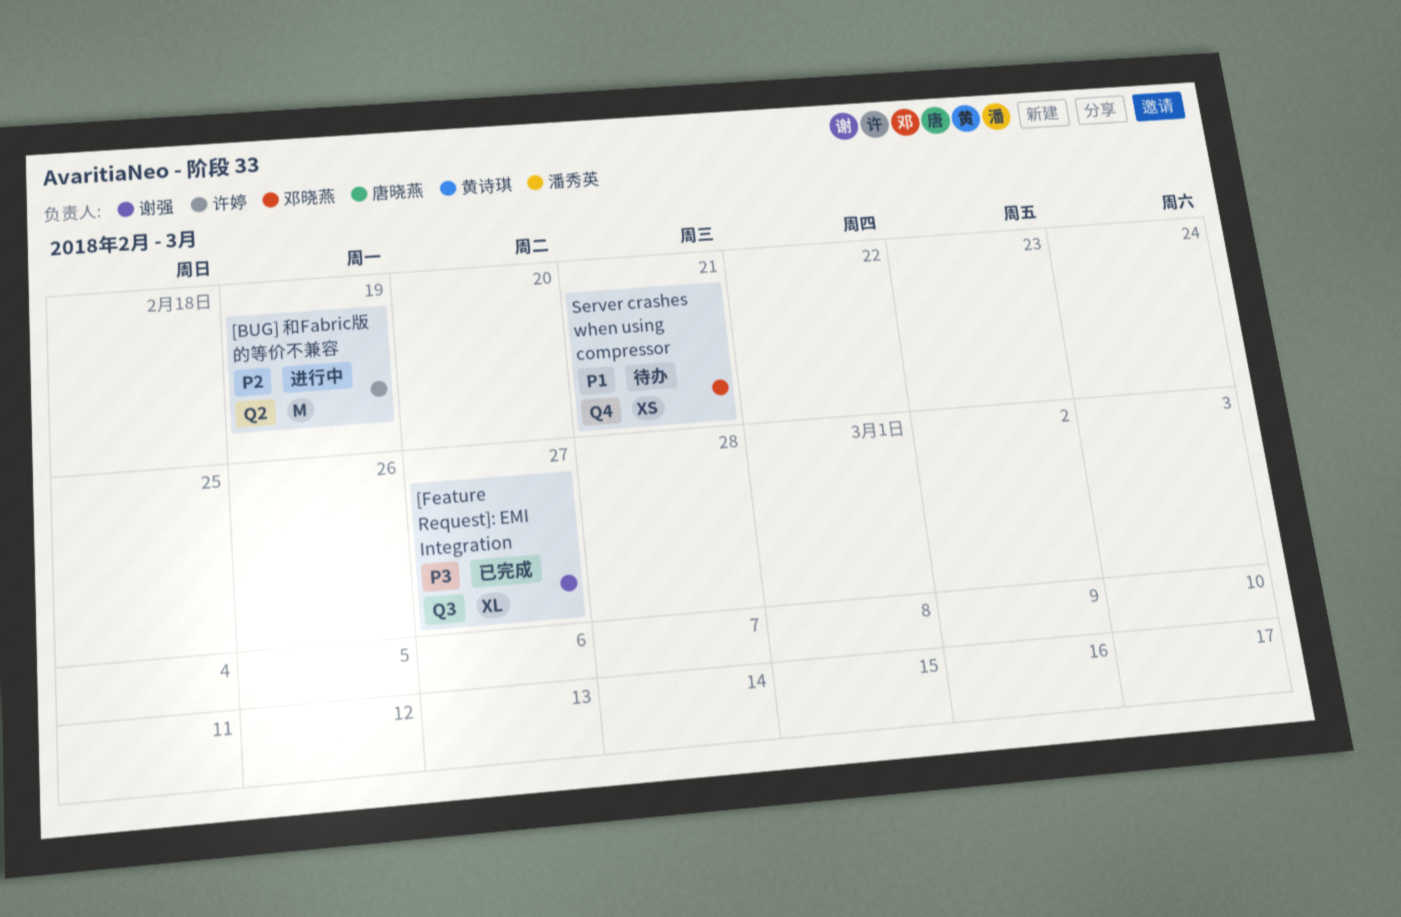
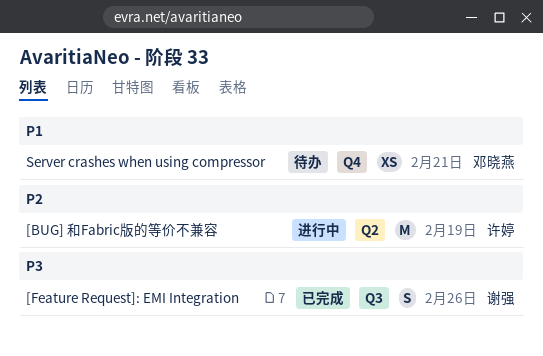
[Feature Request]: EMI Integration, estimate: XL -> S
[Feature Request]: EMI Integration, due: Feb 27 -> Feb 26

